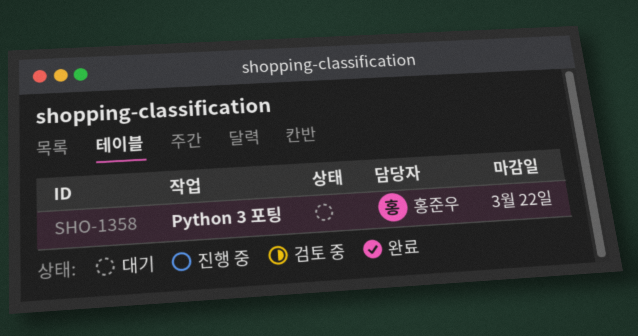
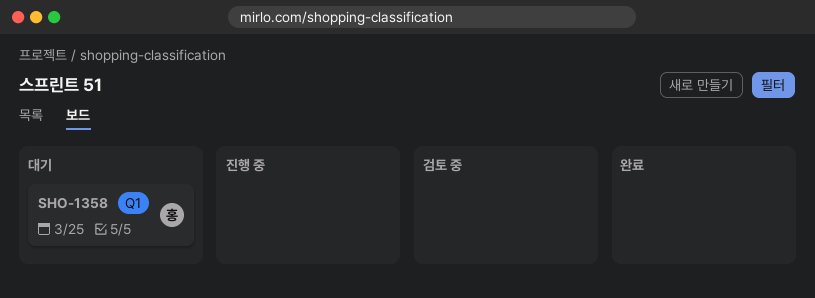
SHO-1358, due: Mar 22 -> Mar 25

